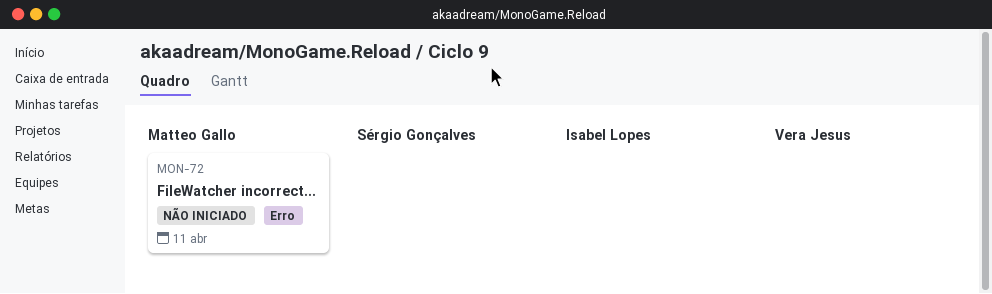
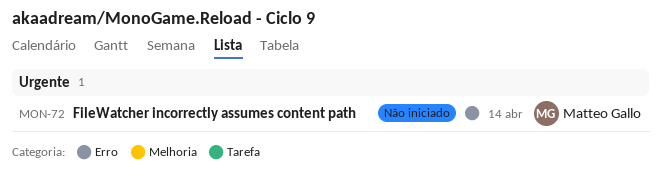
MON-72, due: Apr 11 -> Apr 14

